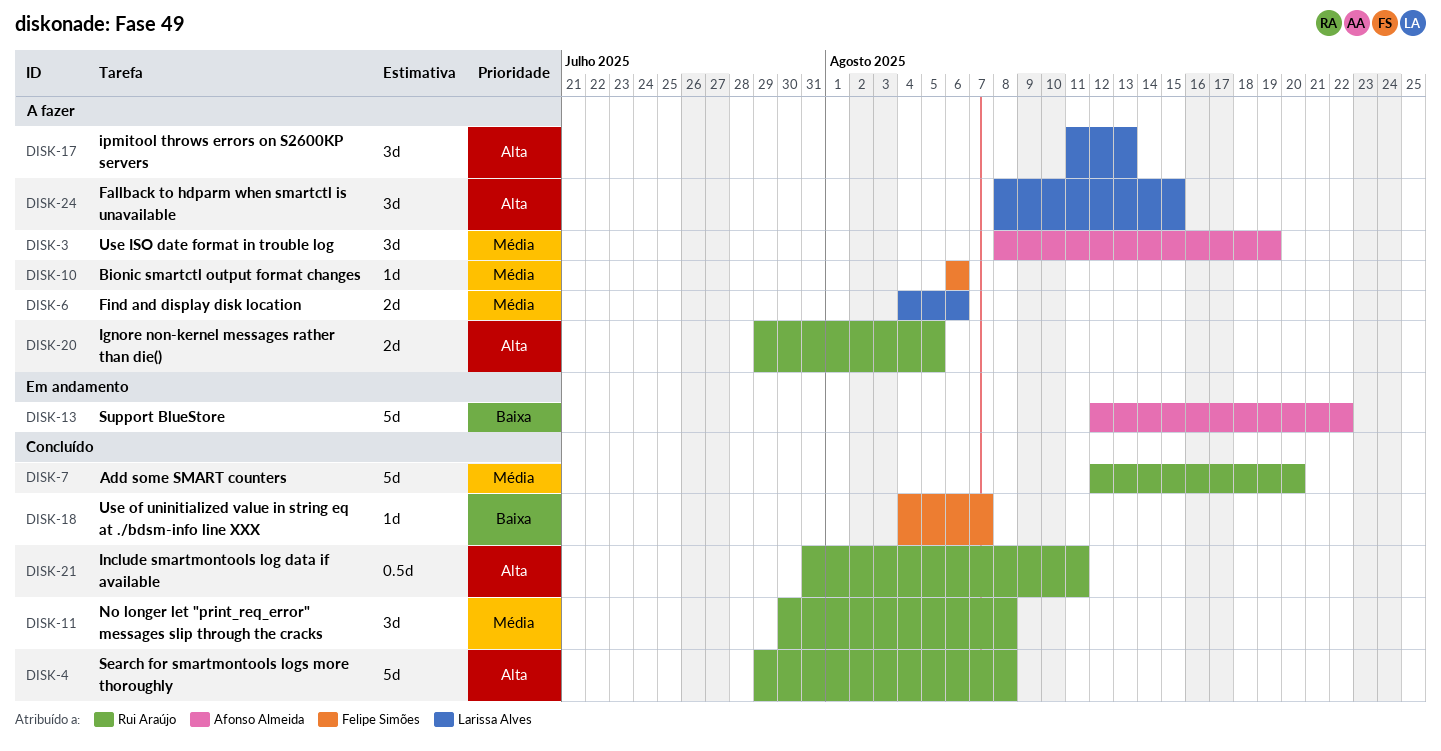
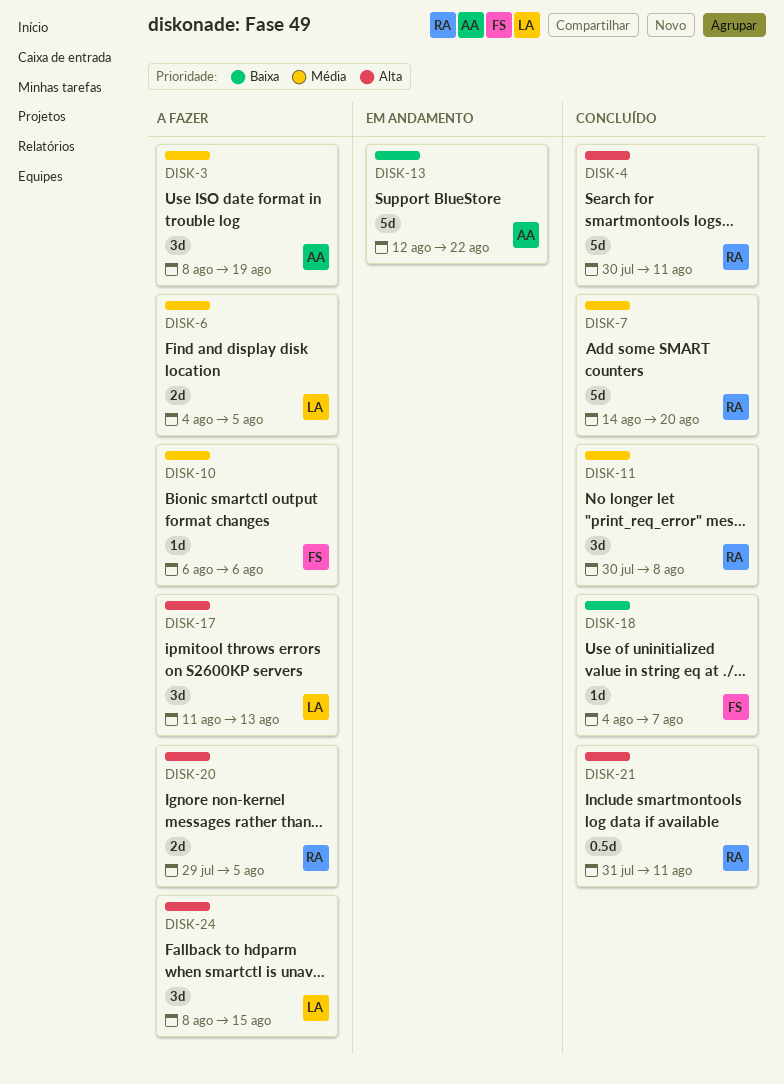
DISK-4, start: Jul 29 -> Jul 30
DISK-4, due: Aug 8 -> Aug 11
DISK-6, due: Aug 6 -> Aug 5
DISK-7, start: Aug 12 -> Aug 14

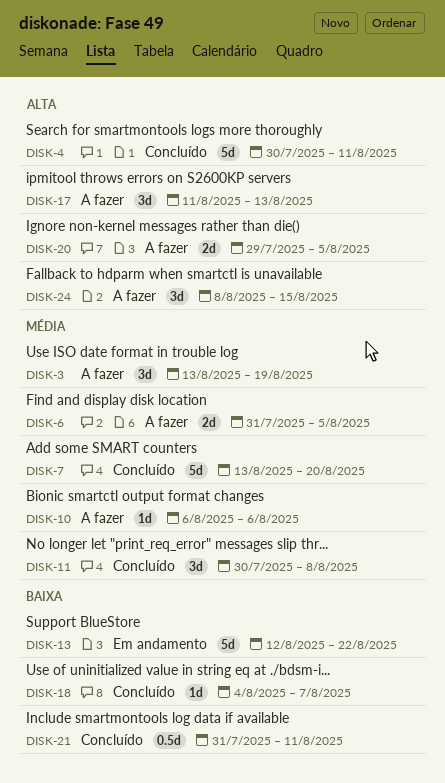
DISK-3, start: Aug 8 -> Aug 13
DISK-6, start: Aug 4 -> Jul 31
DISK-7, start: Aug 14 -> Aug 13
DISK-21, priority: Alta -> Baixa

